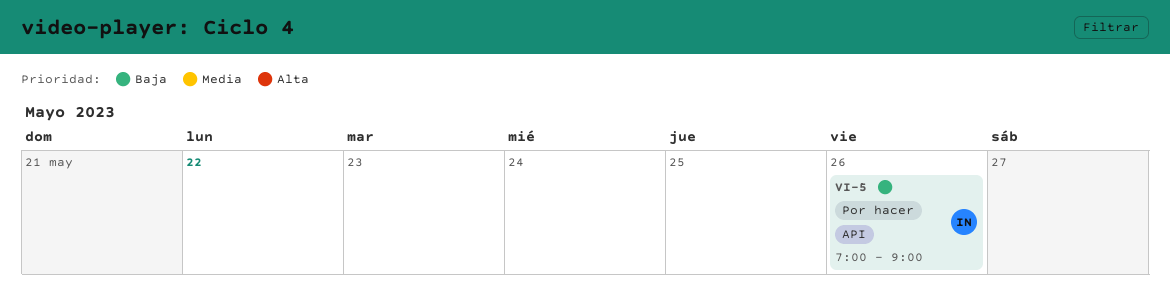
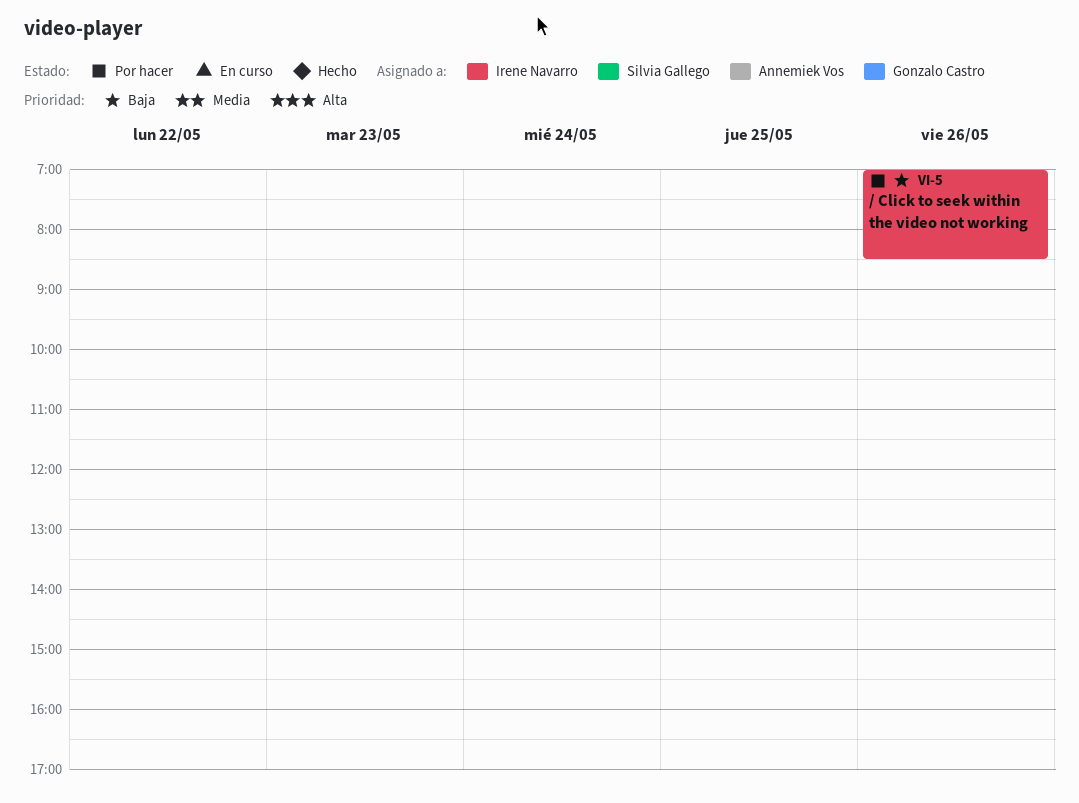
VI-5, ends: 09:00 -> 08:30

